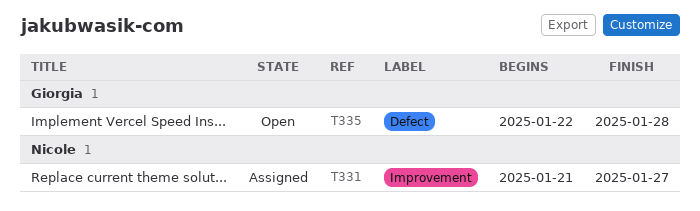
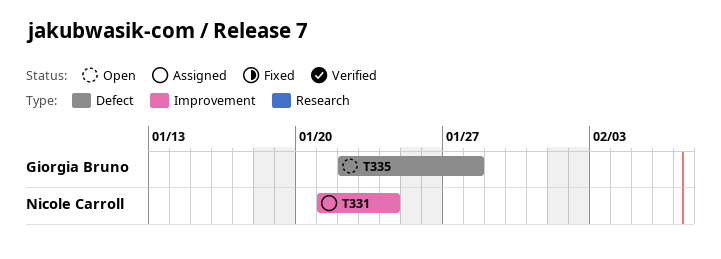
T331, due: Jan 27 -> Jan 24

